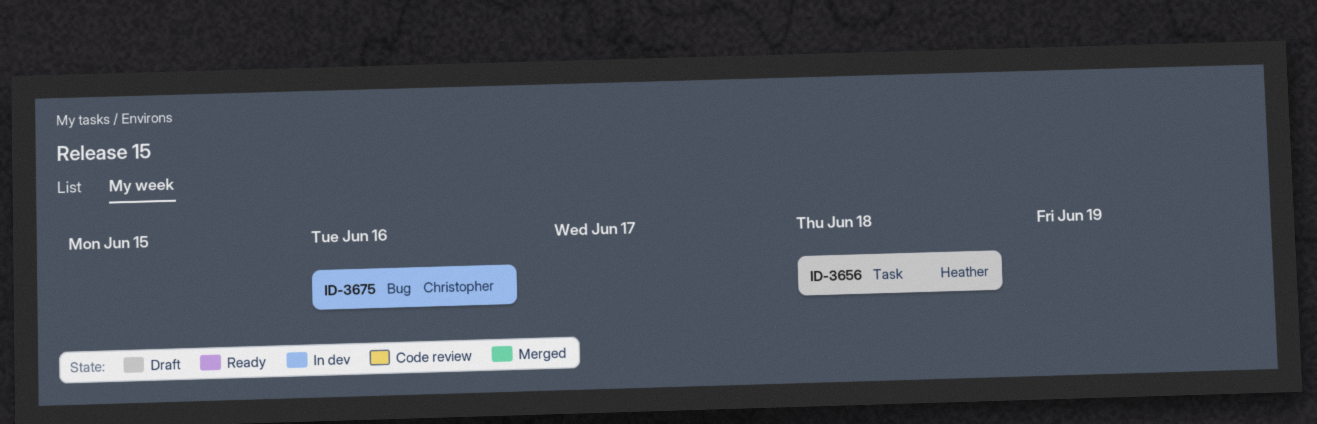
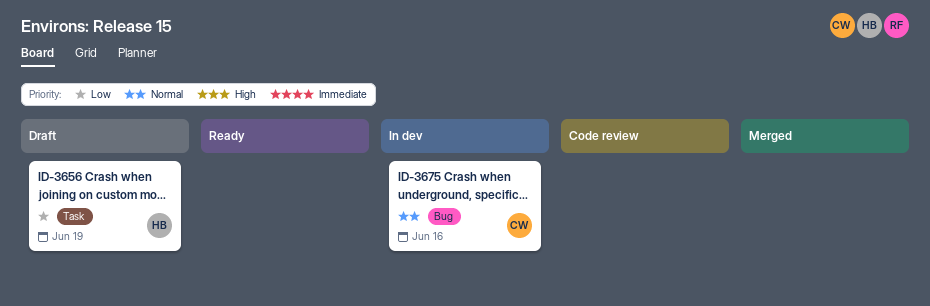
ID-3656, due: Jun 18 -> Jun 19

